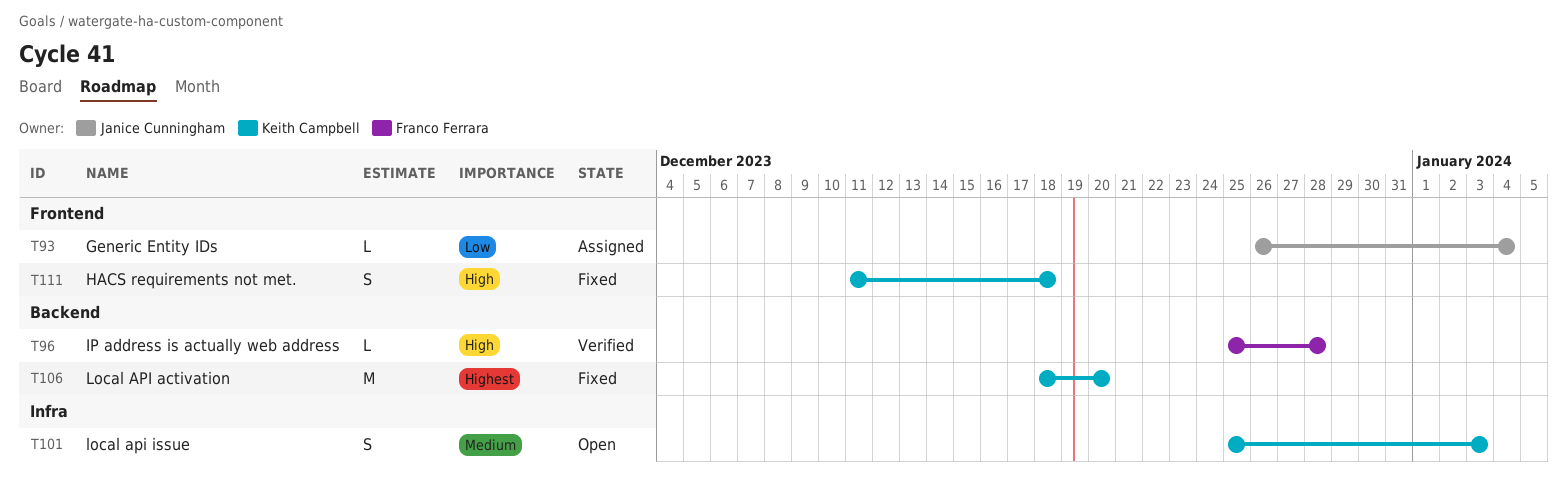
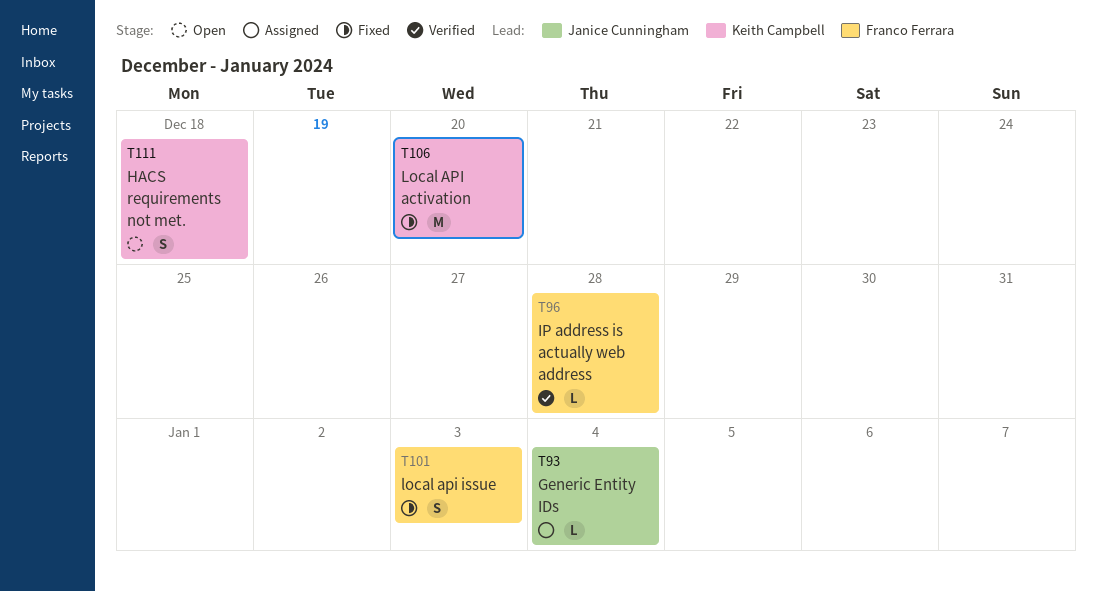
T101, status: Open -> Fixed
T101, owner: Keith Campbell -> Franco Ferrara
T111, status: Fixed -> Open

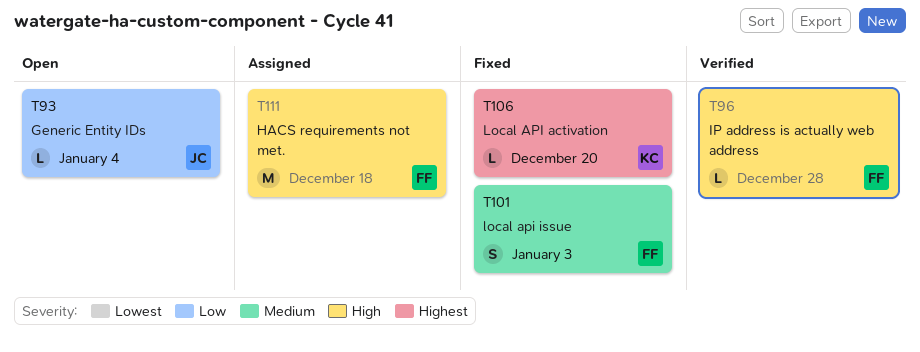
T93, status: Assigned -> Open
T106, estimate: M -> L
T111, status: Open -> Assigned
T111, owner: Keith Campbell -> Franco Ferrara
T111, estimate: S -> M

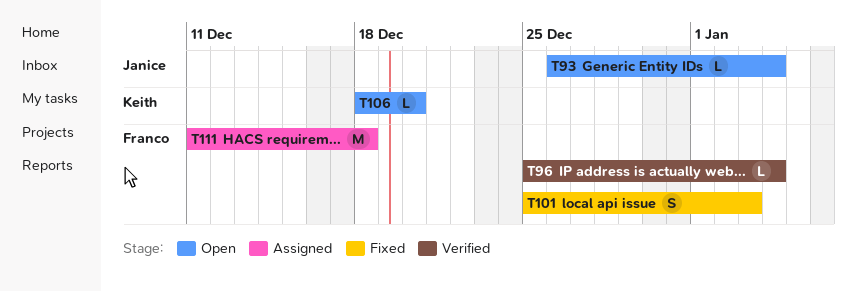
T96, due: Dec 28 -> Jan 4
T106, status: Fixed -> Open

